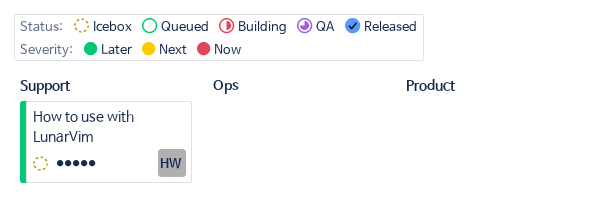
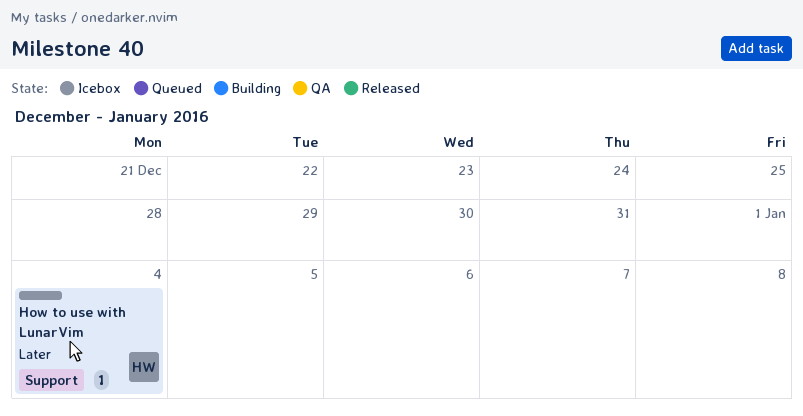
How to use with LunarVim, estimate: 5 -> 1

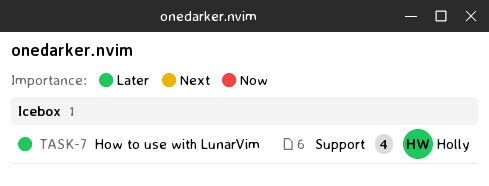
How to use with LunarVim, estimate: 1 -> 4

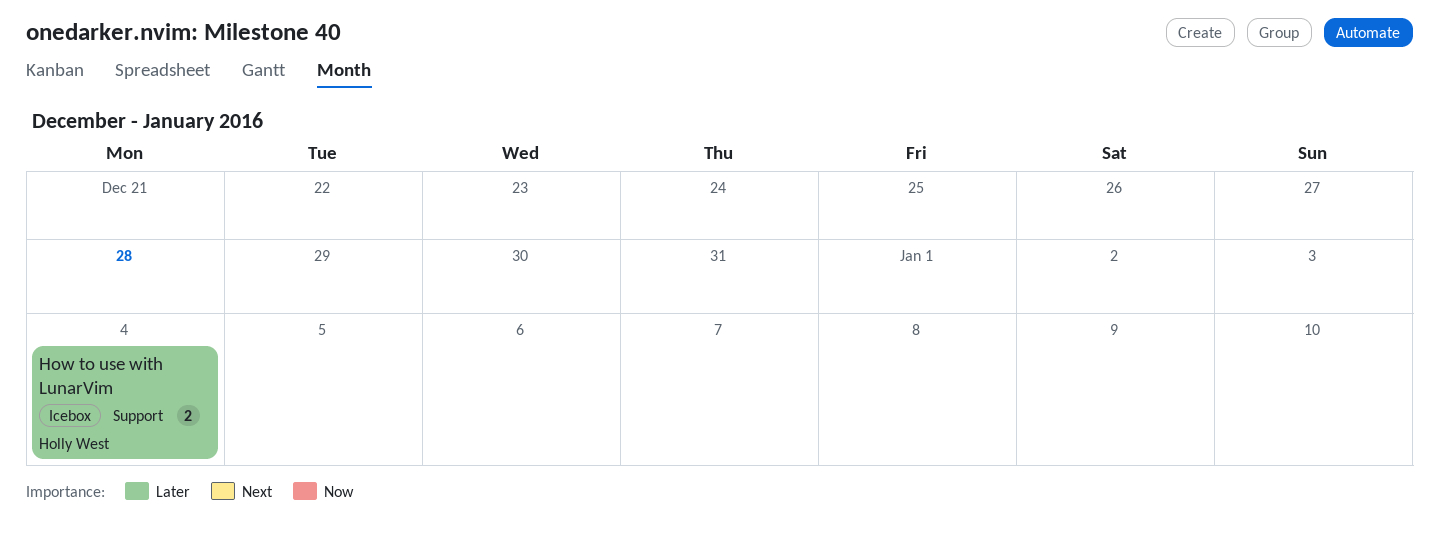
How to use with LunarVim, estimate: 4 -> 2

